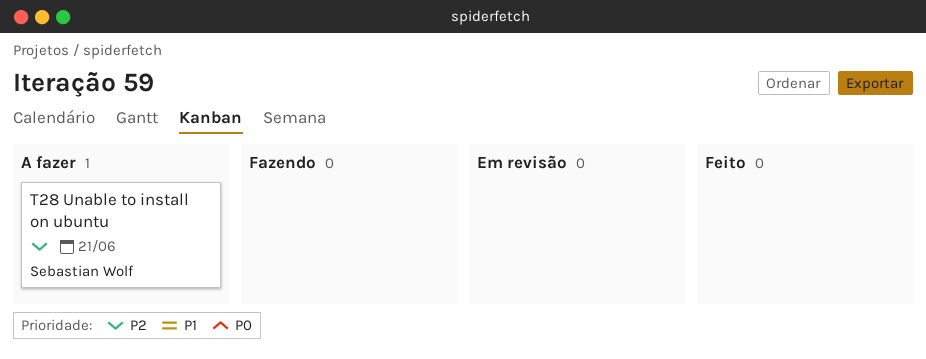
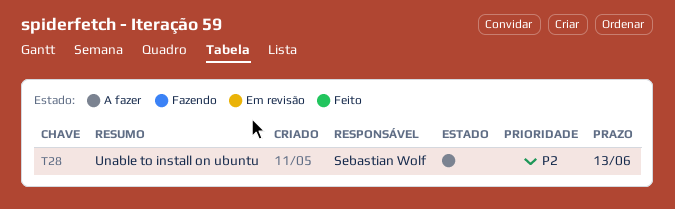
T28, due: Jun 21 -> Jun 13

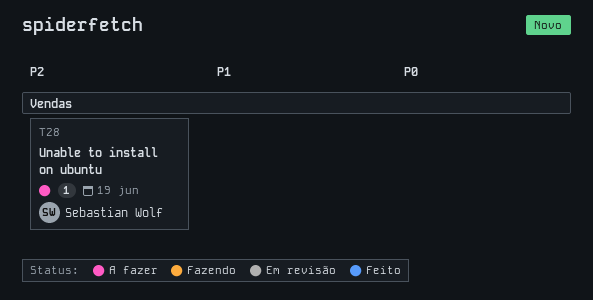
T28, due: Jun 13 -> Jun 19

